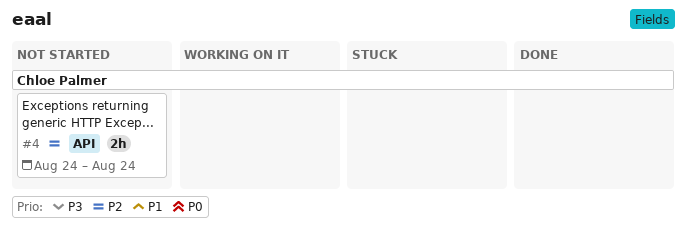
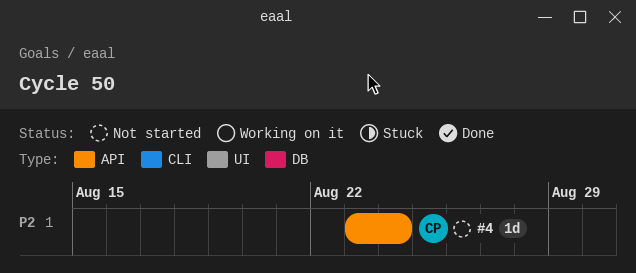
#4, estimate: 2h -> 1d
#4, start: Aug 24 -> Aug 23

